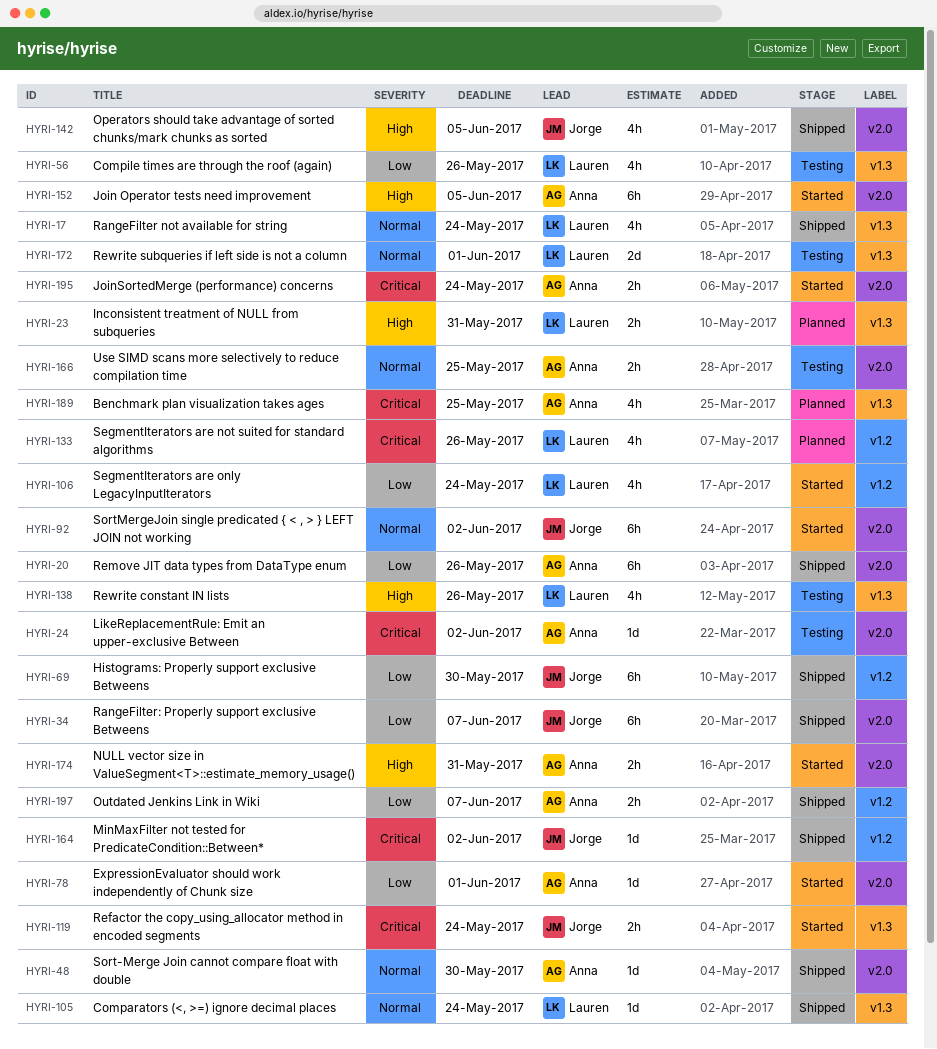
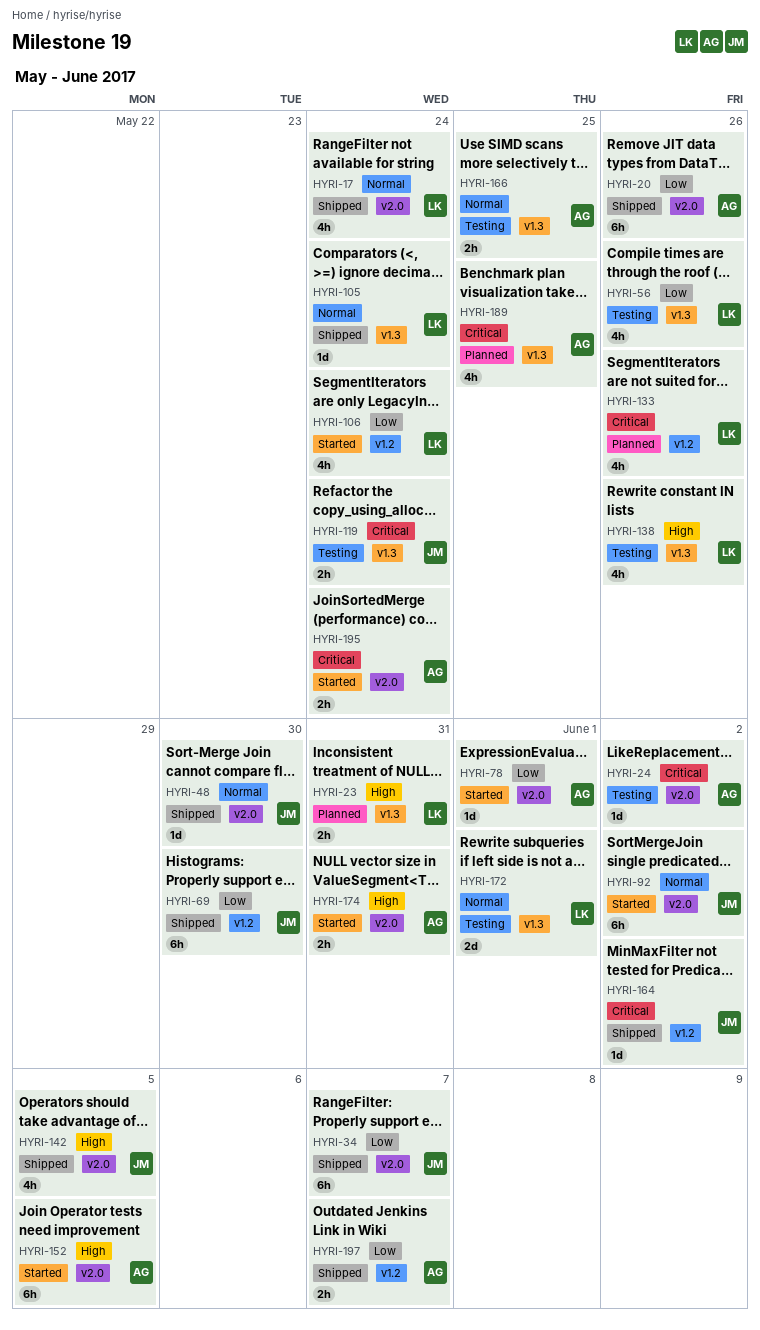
HYRI-17, label: v1.3 -> v2.0
HYRI-48, owner: Anna -> Jorge
HYRI-119, status: Started -> Testing
HYRI-166, label: v2.0 -> v1.3

